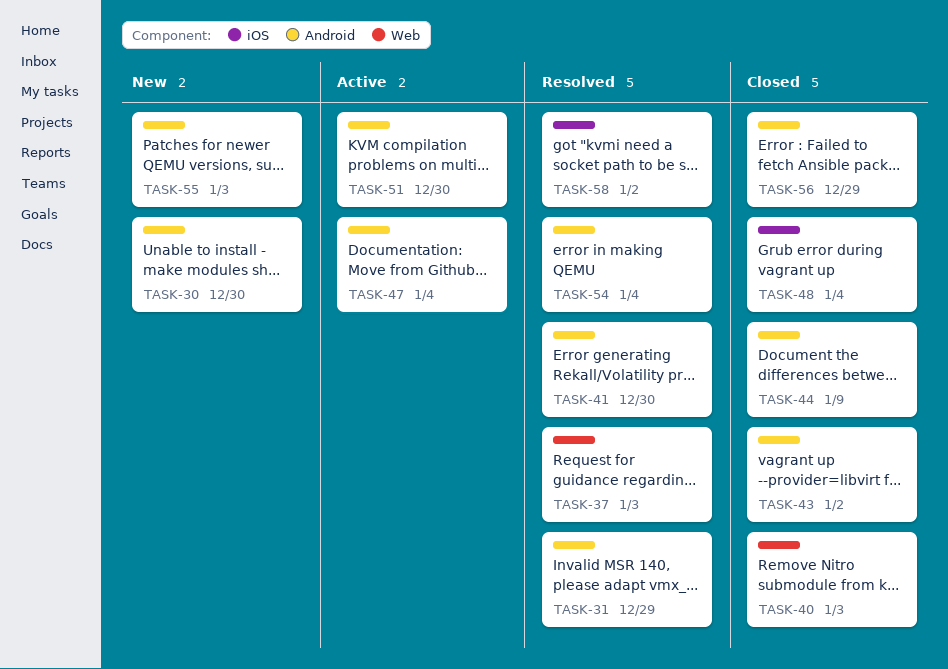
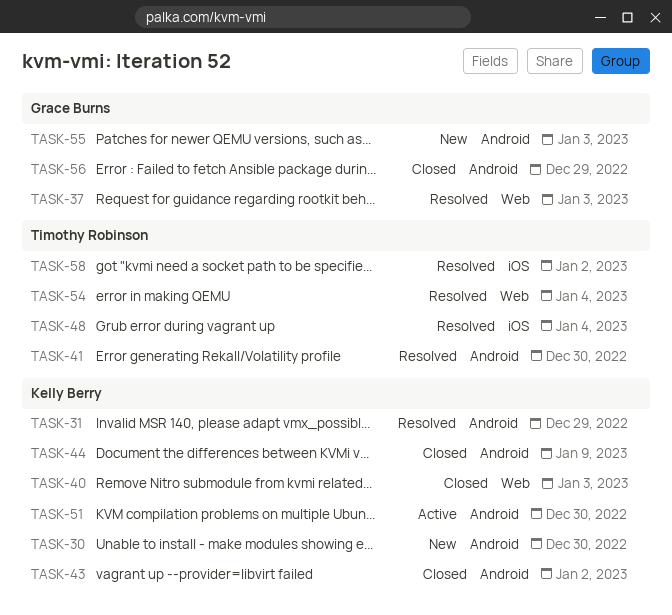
TASK-47: present -> none
TASK-48, status: Closed -> Resolved
TASK-54, label: Android -> Web

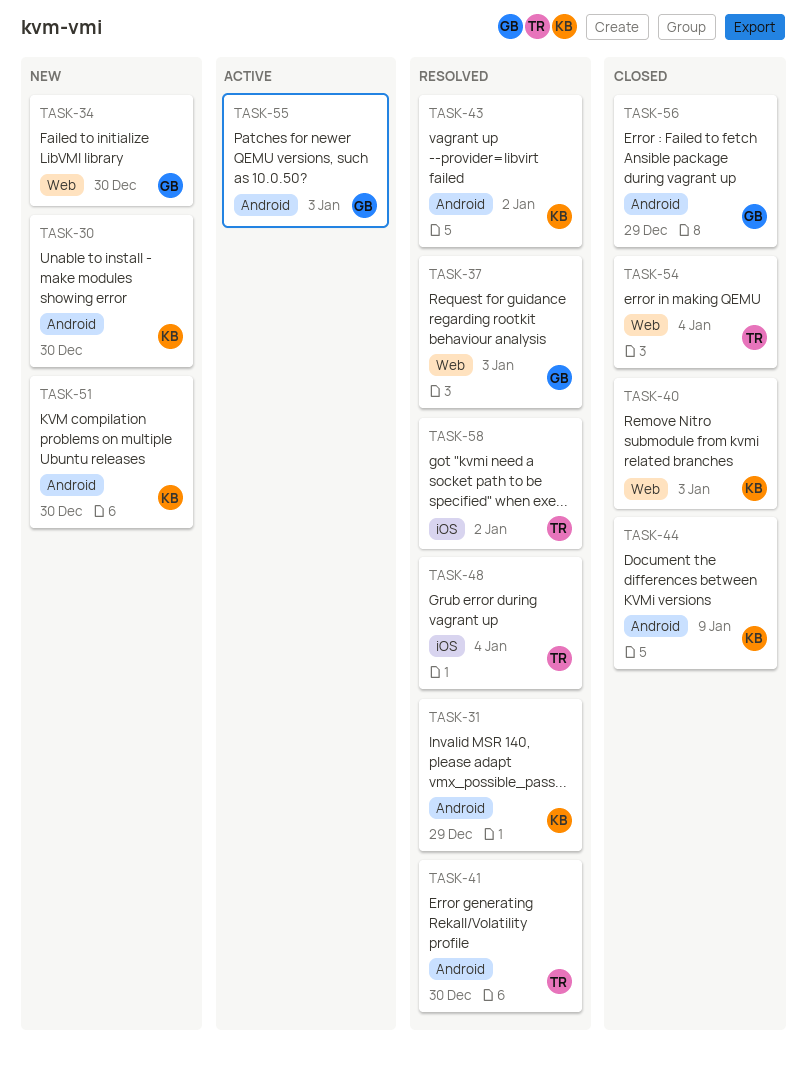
TASK-34: none -> present
TASK-43, status: Closed -> Resolved
TASK-51, status: Active -> New
TASK-54, status: Resolved -> Closed
TASK-55, status: New -> Active

